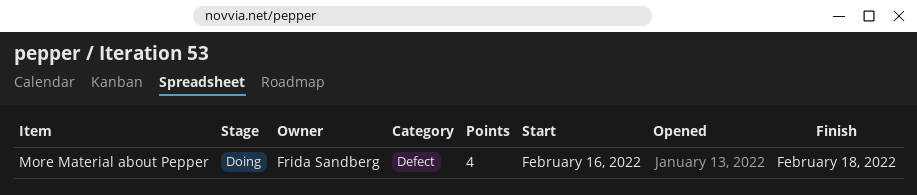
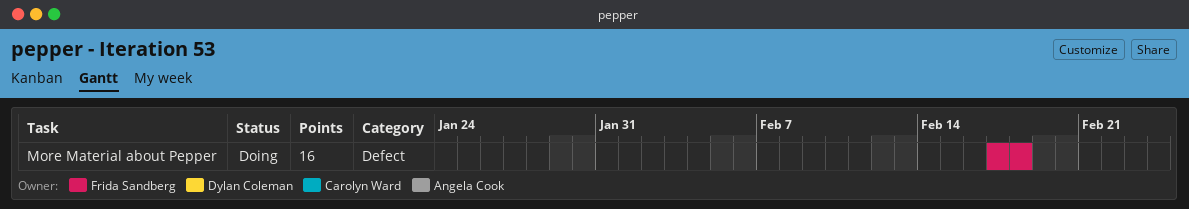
More Material about Pepper, estimate: 4 -> 16
More Material about Pepper, start: Feb 16 -> Feb 17

